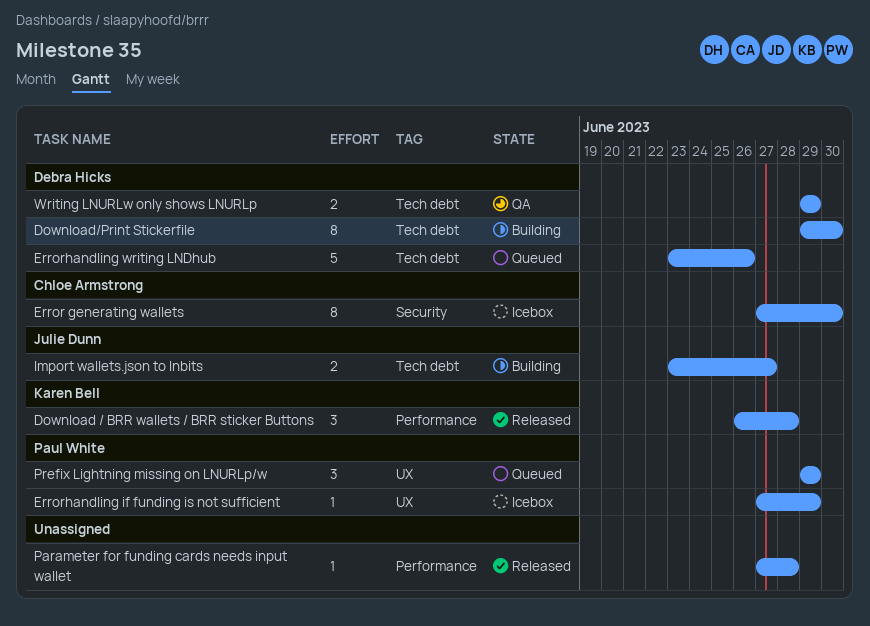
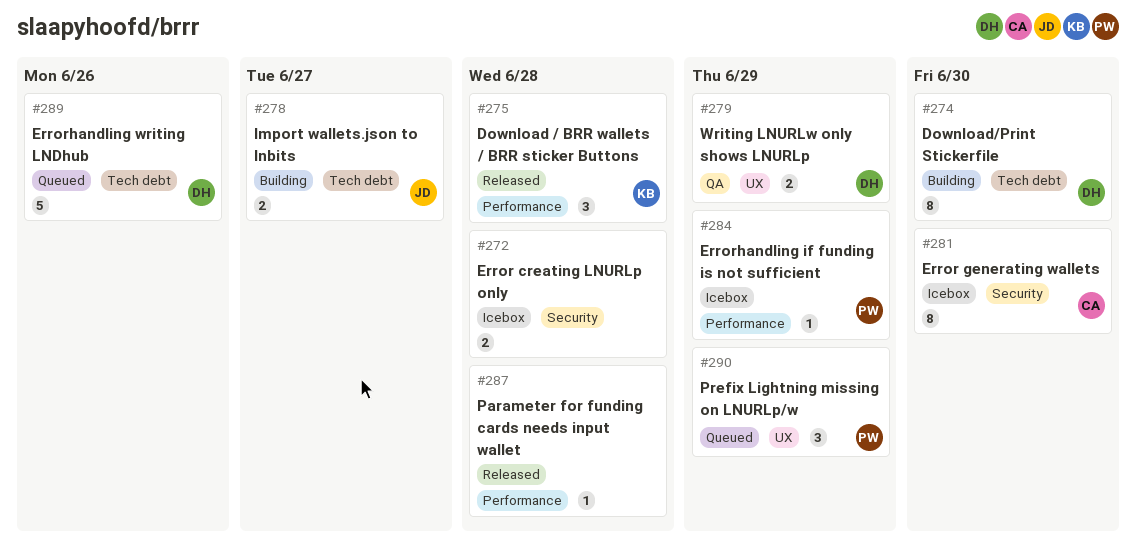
Error creating LNURLp only: none -> present
Errorhandling if funding is not sufficient, label: UX -> Performance
Writing LNURLw only shows LNURLp, label: Tech debt -> UX

